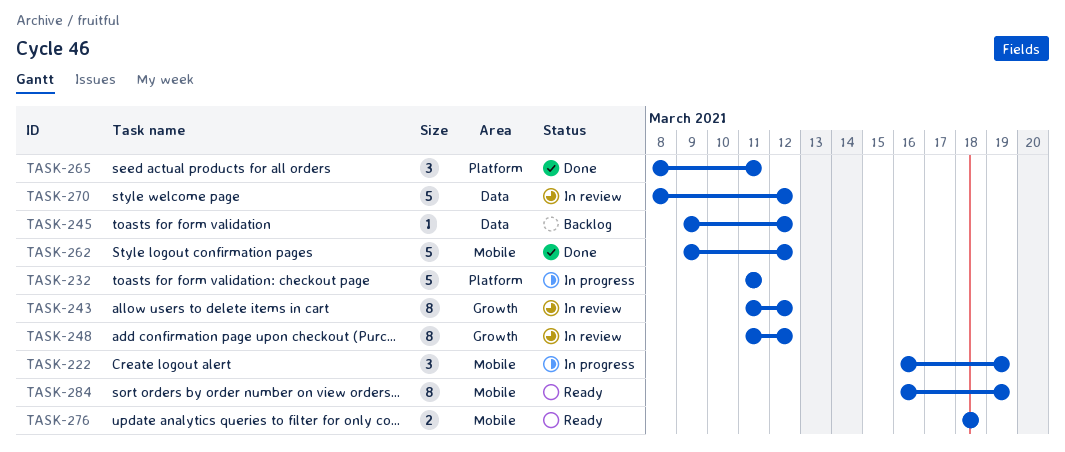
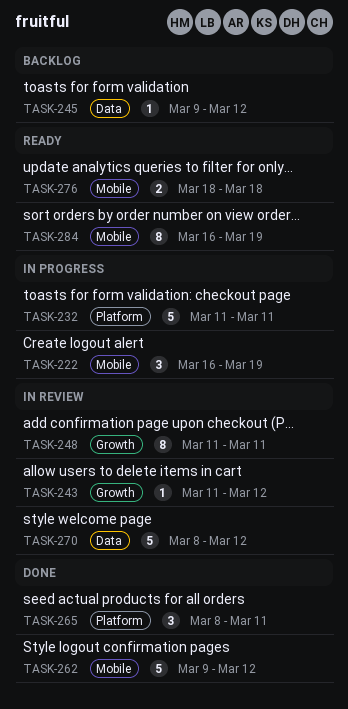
TASK-243, estimate: 8 -> 1
TASK-248, due: Mar 12 -> Mar 11

